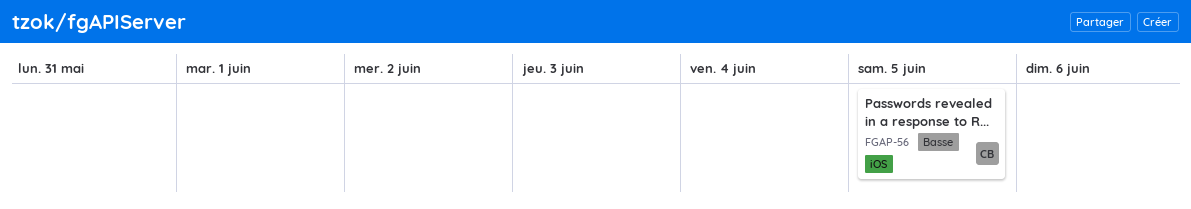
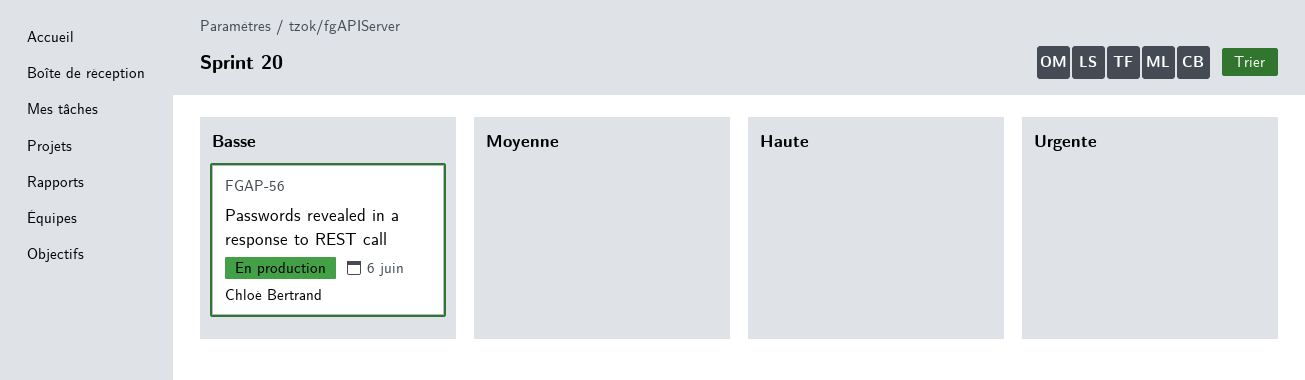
FGAP-56, due: Jun 5 -> Jun 6

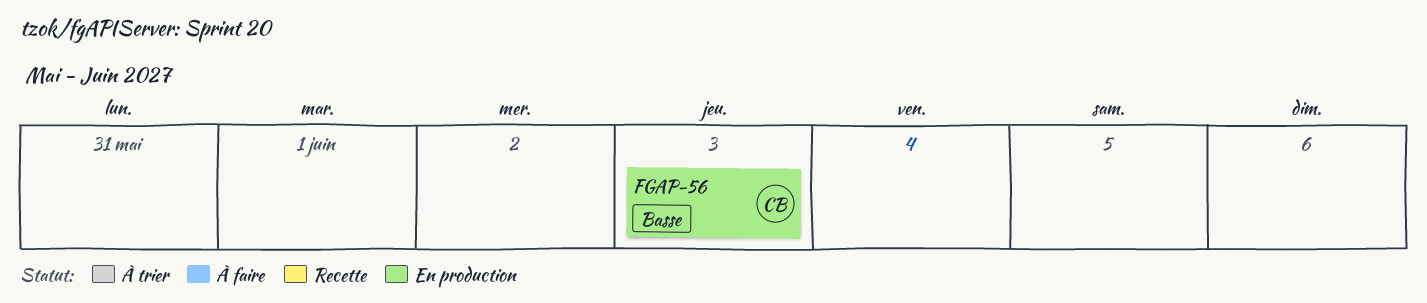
FGAP-56, due: Jun 6 -> Jun 3

